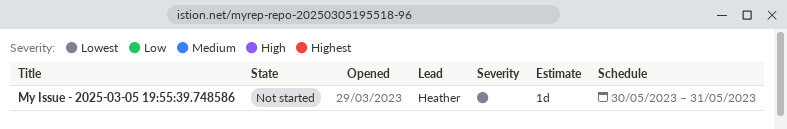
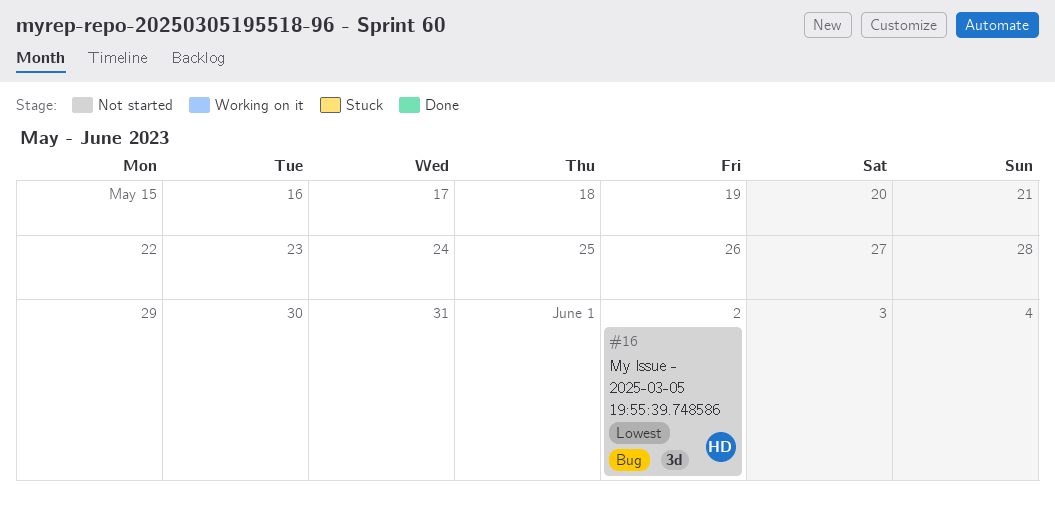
My Issue - 2025-03-05 19:55:39.748586, estimate: 1d -> 3d
My Issue - 2025-03-05 19:55:39.748586, due: May 31 -> Jun 2

